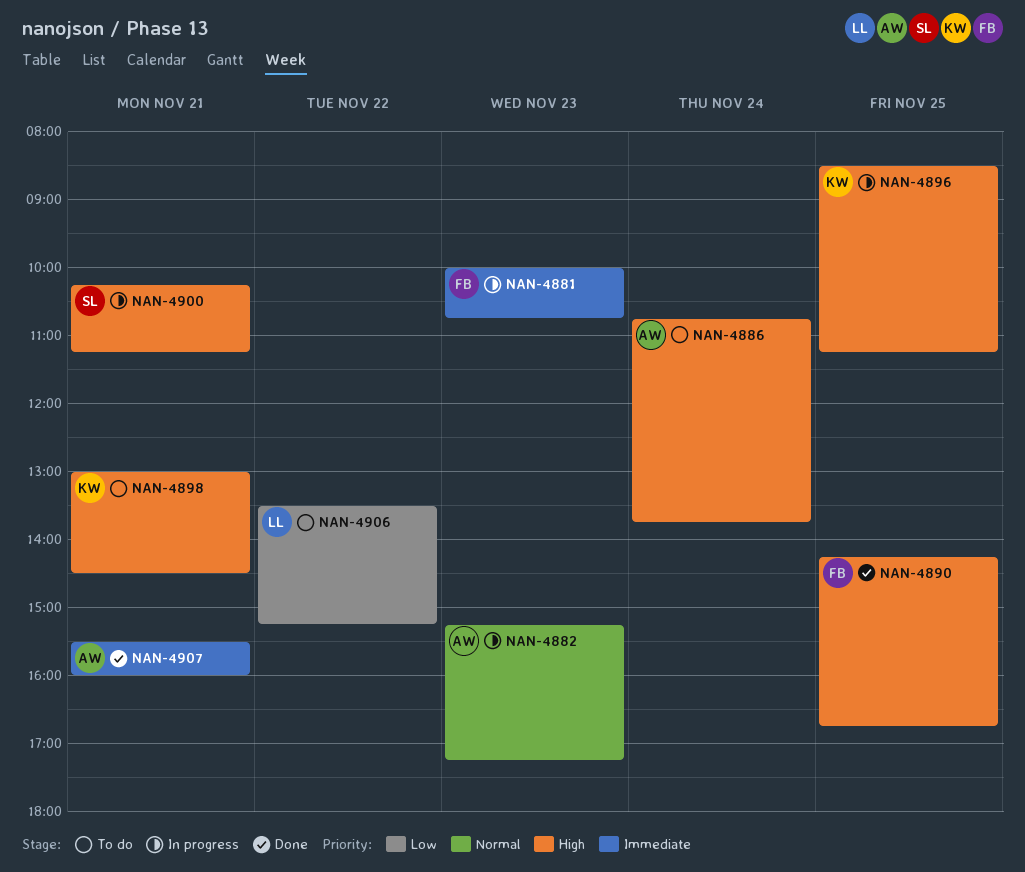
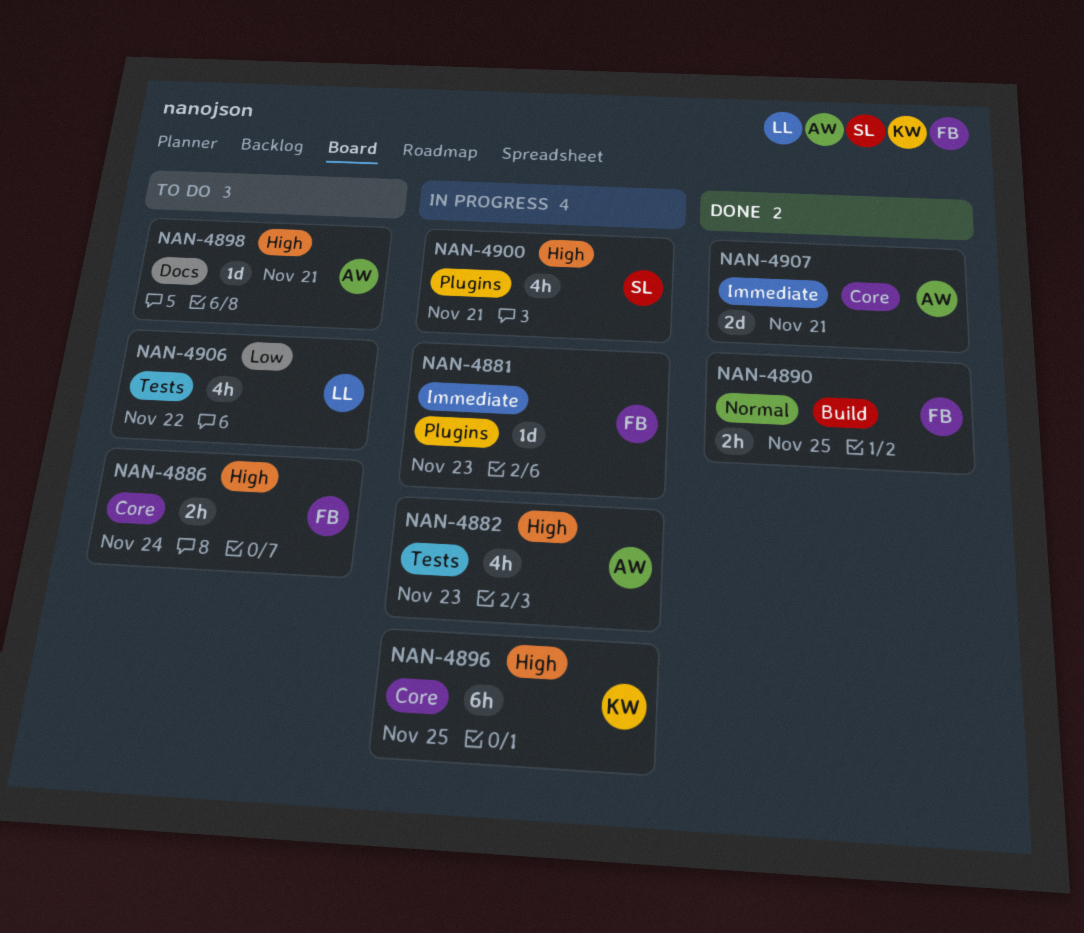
NAN-4882, priority: Normal -> High
NAN-4886, owner: AW -> FB
NAN-4890, priority: High -> Normal
NAN-4898, owner: KW -> AW

